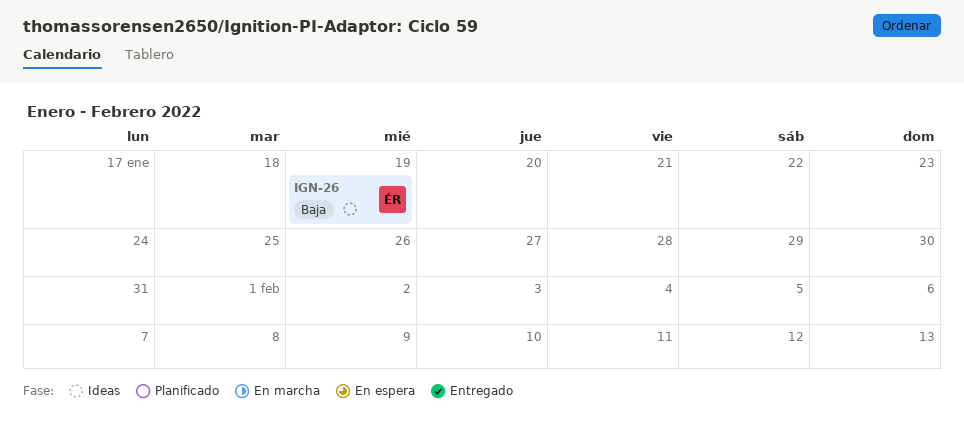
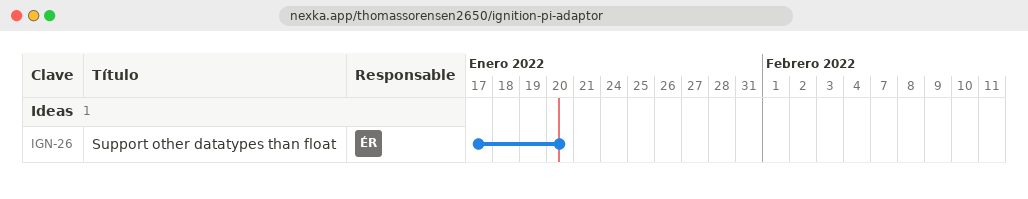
IGN-26, due: Jan 19 -> Jan 20

